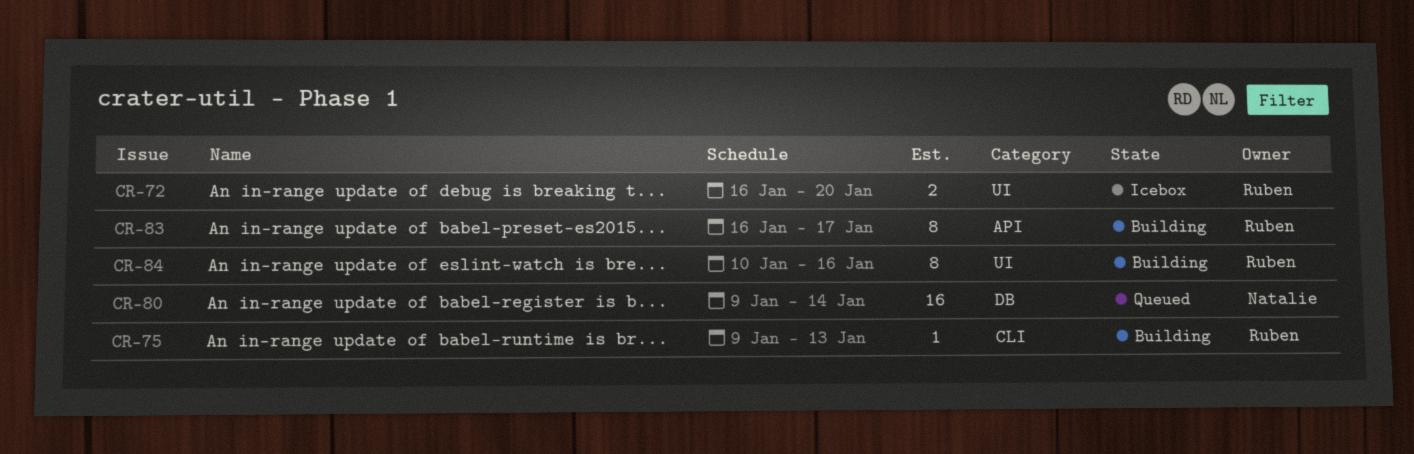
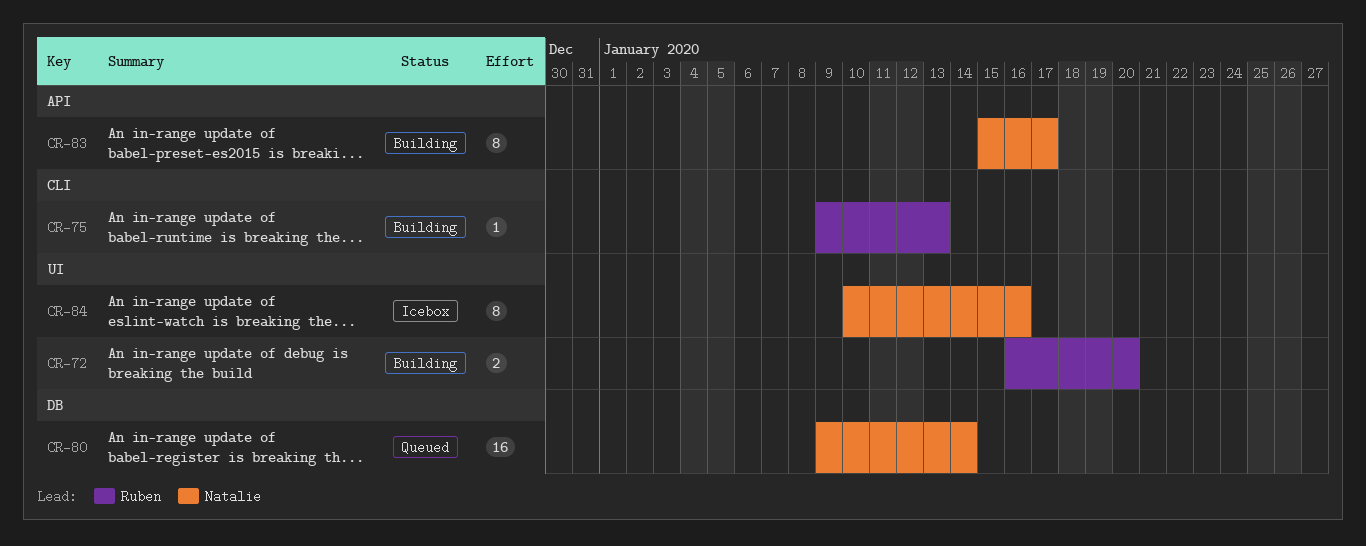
CR-72, status: Icebox -> Building
CR-83, owner: Ruben -> Natalie
CR-83, start: Jan 16 -> Jan 15
CR-84, status: Building -> Icebox
CR-84, owner: Ruben -> Natalie

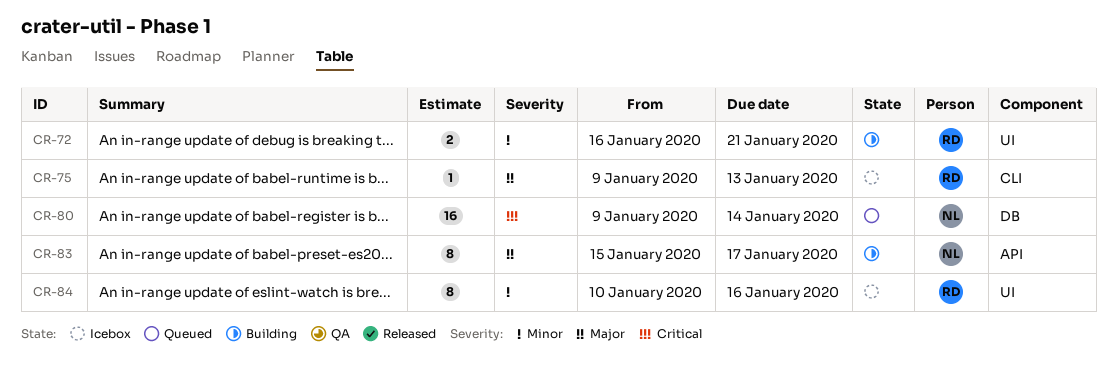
CR-72, due: Jan 20 -> Jan 21
CR-75, status: Building -> Icebox
CR-84, owner: Natalie -> Ruben

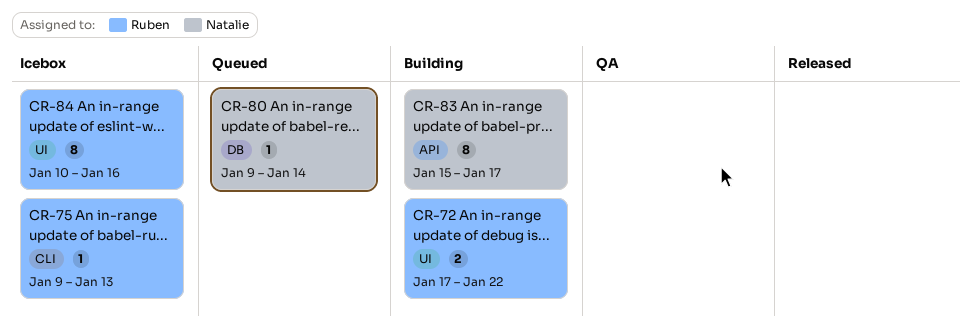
CR-72, start: Jan 16 -> Jan 17
CR-72, due: Jan 21 -> Jan 22
CR-80, estimate: 16 -> 1

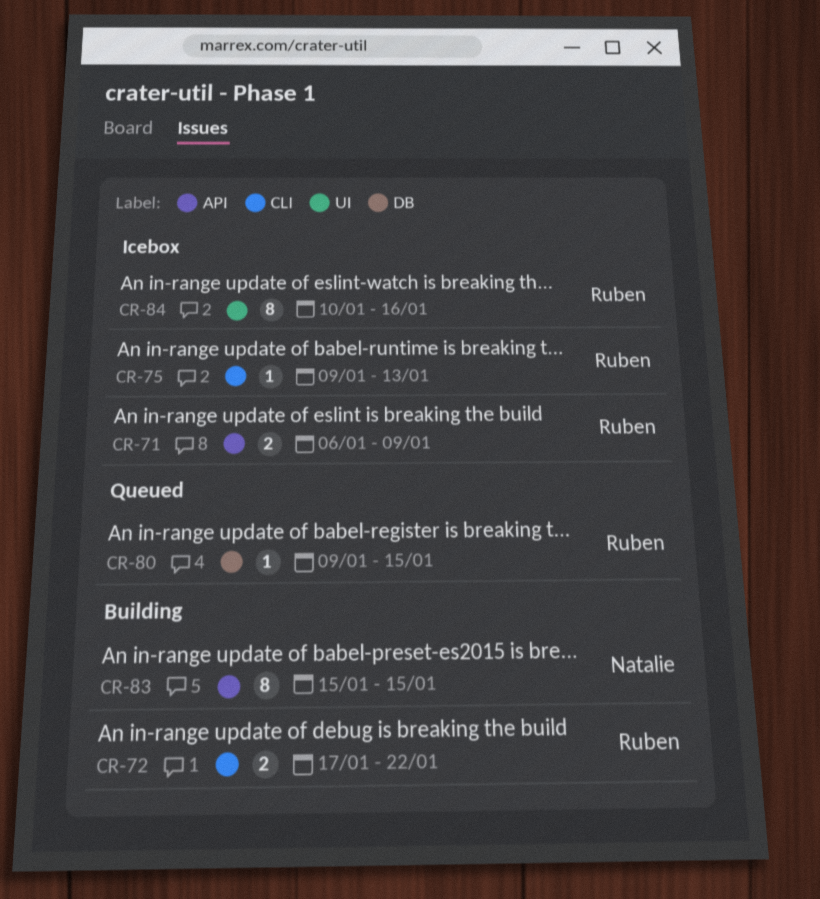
CR-71: none -> present
CR-72, label: UI -> CLI
CR-80, owner: Natalie -> Ruben
CR-80, due: Jan 14 -> Jan 15
CR-83, due: Jan 17 -> Jan 15

